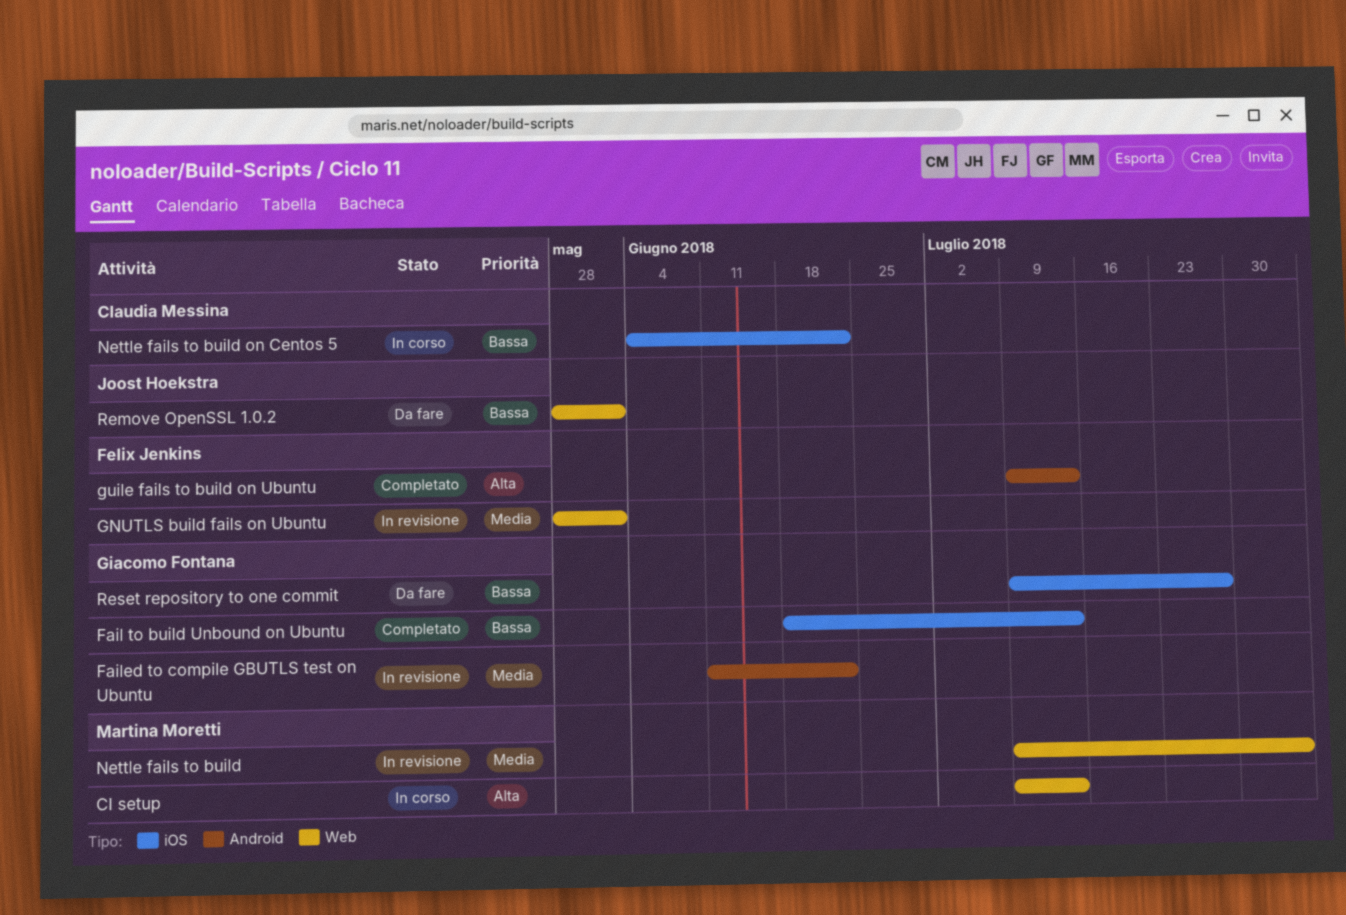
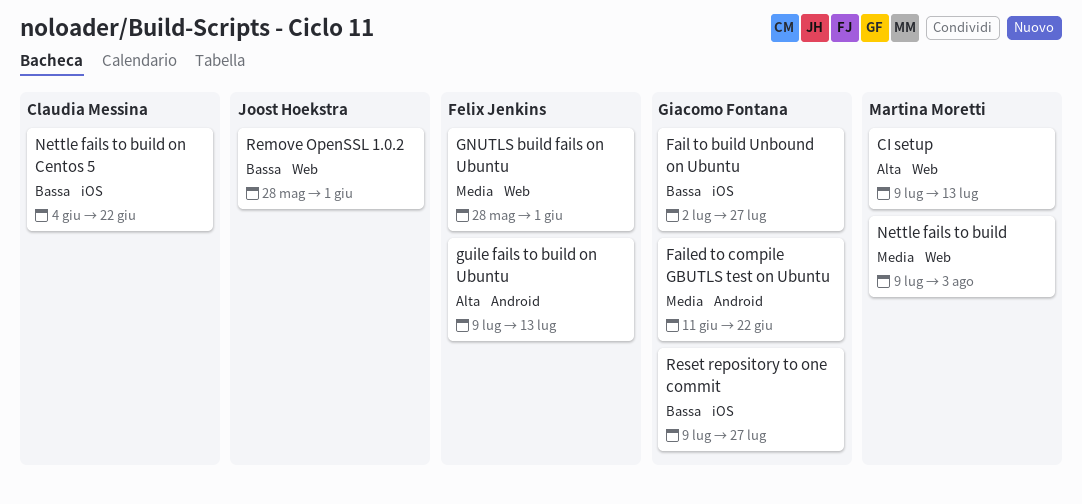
Fail to build Unbound on Ubuntu, start: Jun 18 -> Jul 2
Fail to build Unbound on Ubuntu, due: Jul 13 -> Jul 27

